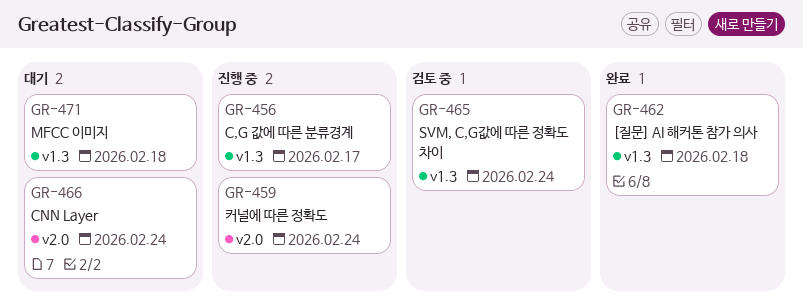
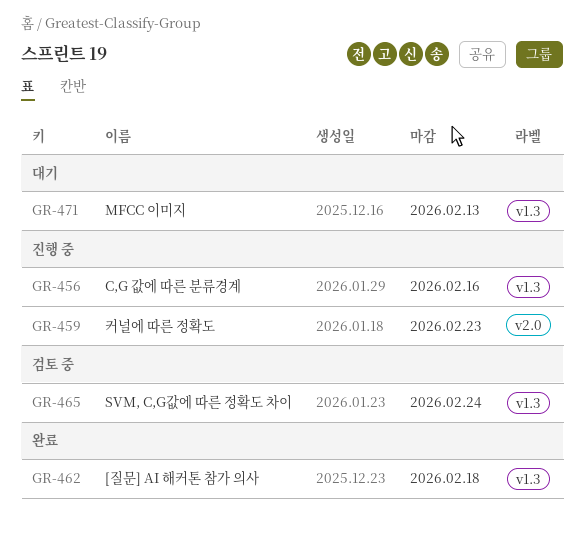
GR-456, due: Feb 17 -> Feb 16
GR-459, due: Feb 24 -> Feb 23
GR-466: present -> none
GR-471, due: Feb 18 -> Feb 13

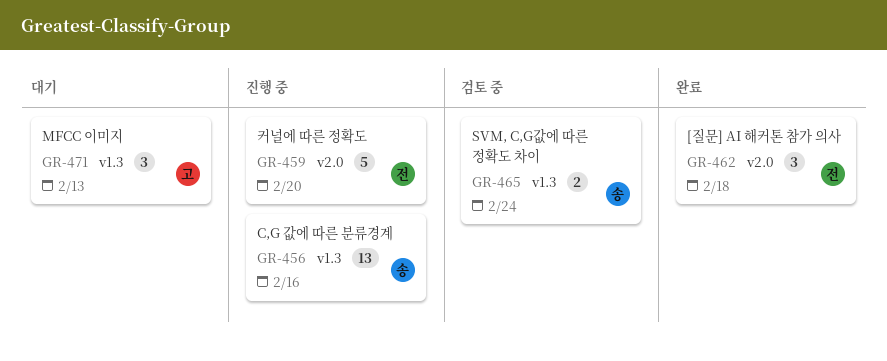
GR-459, due: Feb 23 -> Feb 20
GR-462, label: v1.3 -> v2.0

